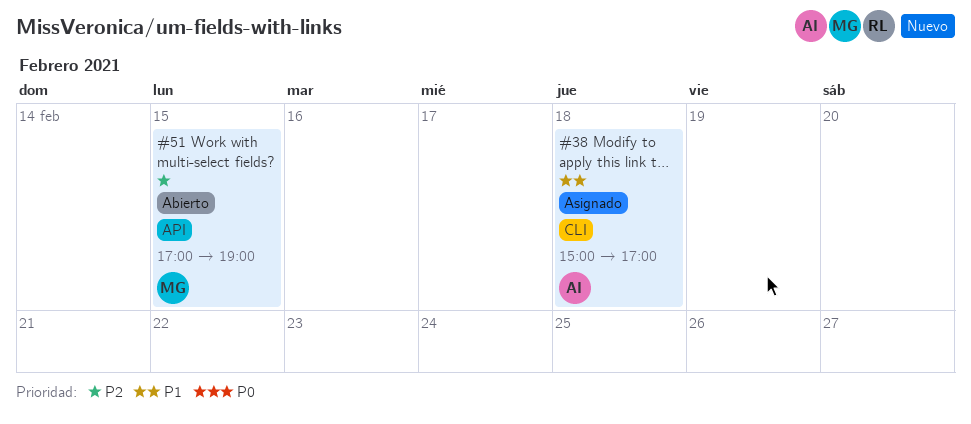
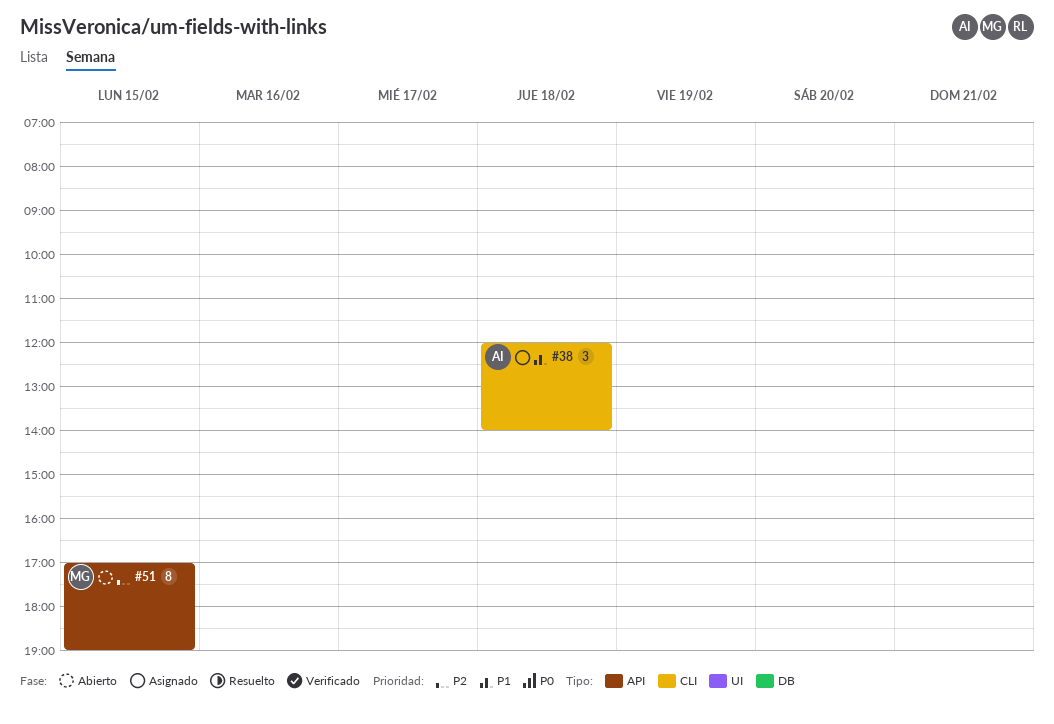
#38, begins: 15:00 -> 12:00
#38, ends: 17:00 -> 14:00

